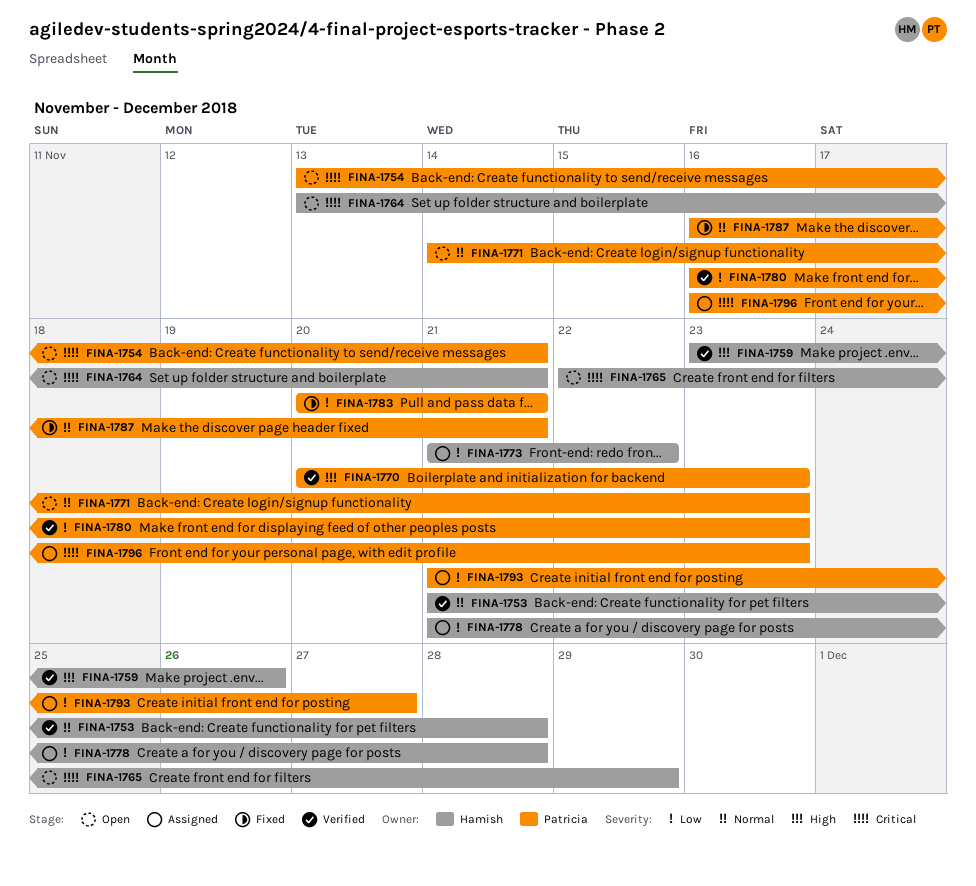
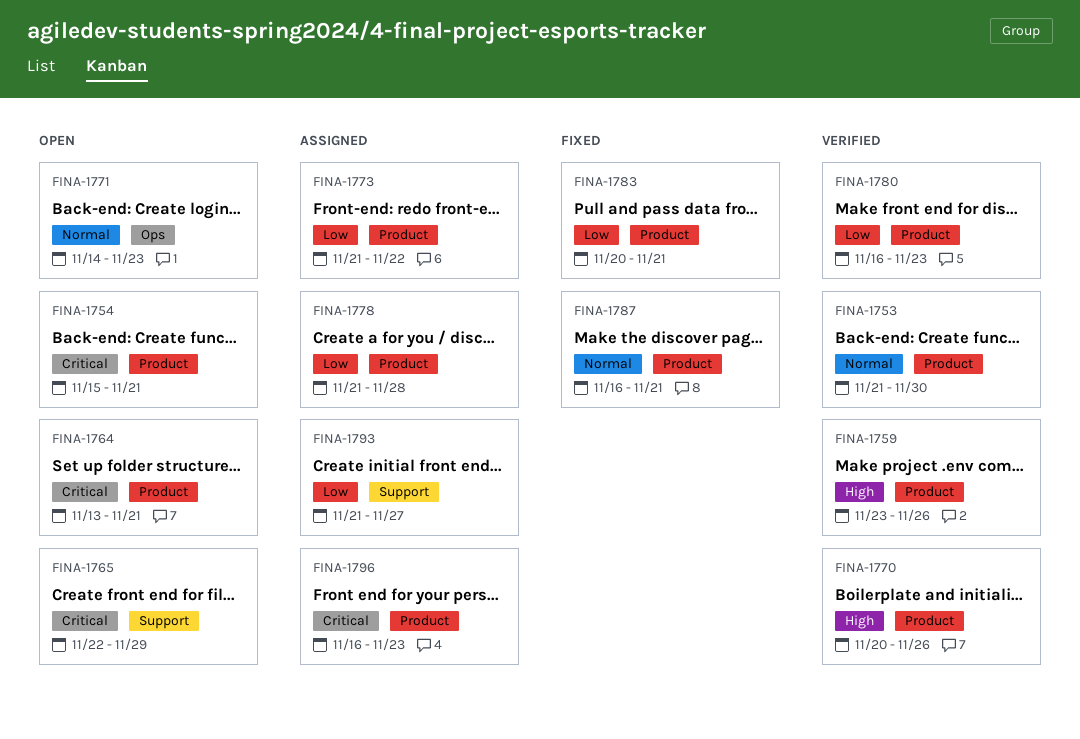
FINA-1753, due: Nov 28 -> Nov 30
FINA-1754, start: Nov 13 -> Nov 15
FINA-1770, due: Nov 23 -> Nov 26

